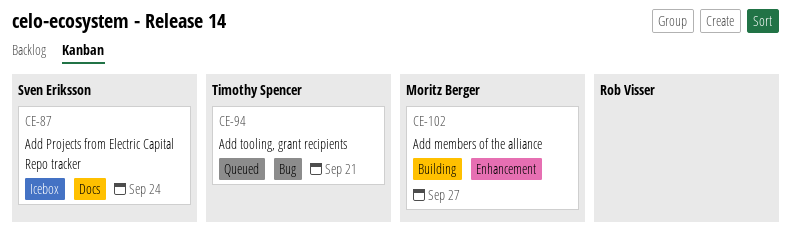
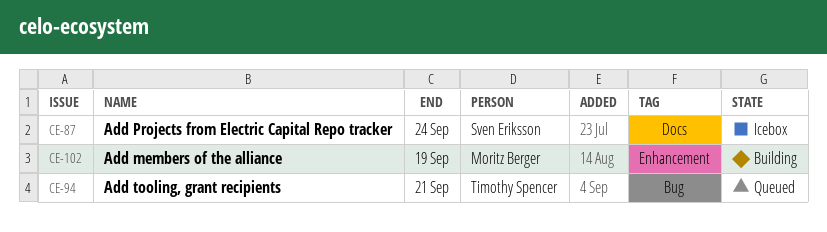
CE-102, due: Sep 27 -> Sep 19

